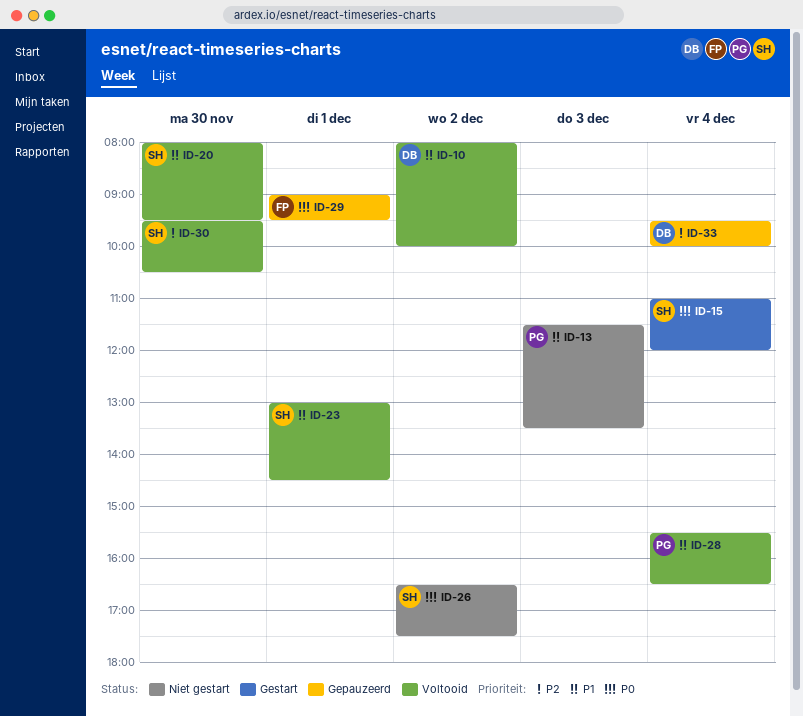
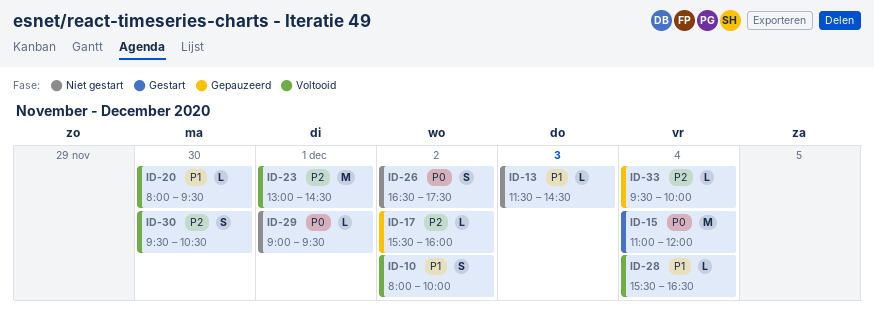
ID-13, ends: 13:30 -> 14:30
ID-17: none -> present
ID-23, priority: P1 -> P2
ID-29, status: Gepauzeerd -> Niet gestart

